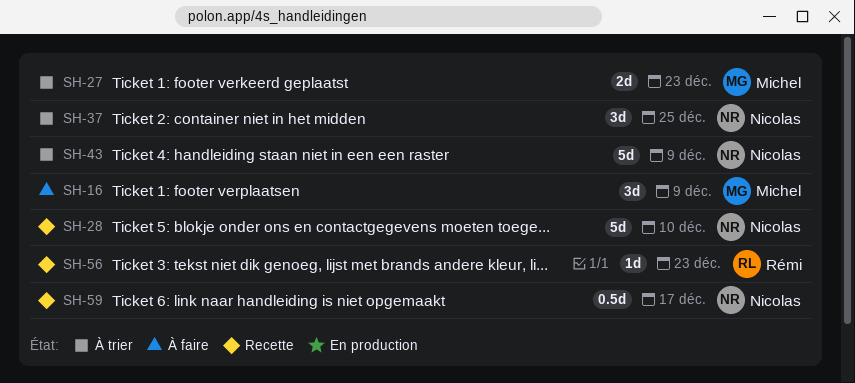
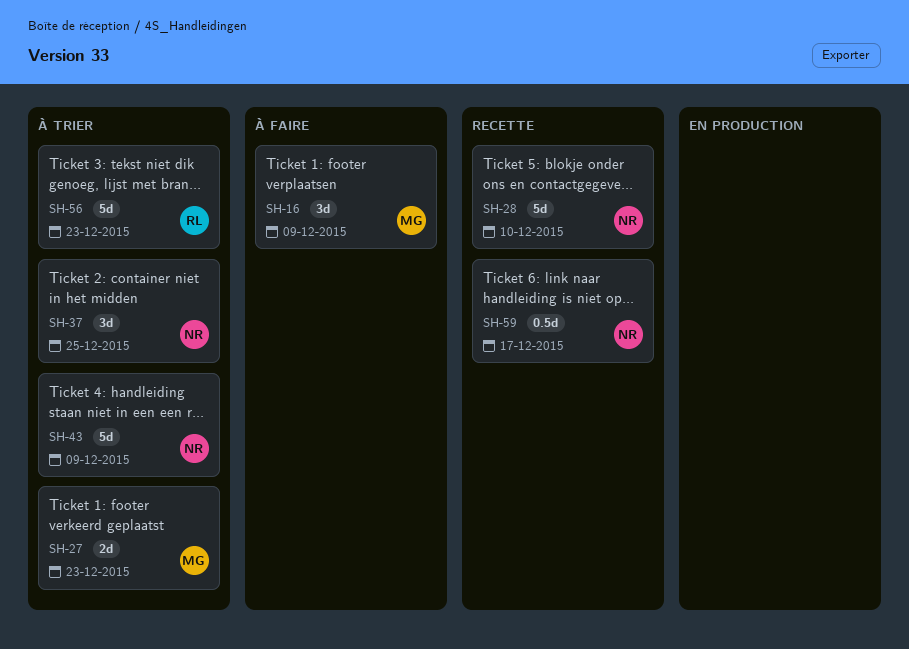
SH-56, status: Recette -> À trier
SH-56, estimate: 1d -> 5d

